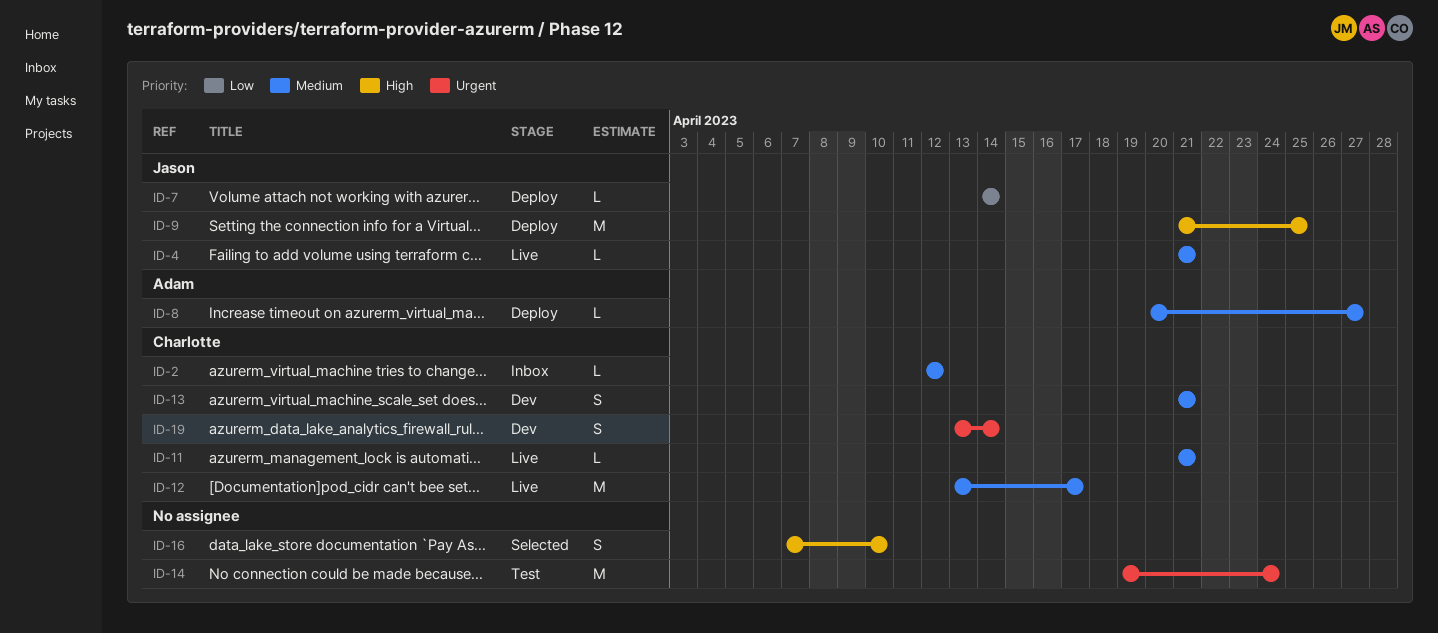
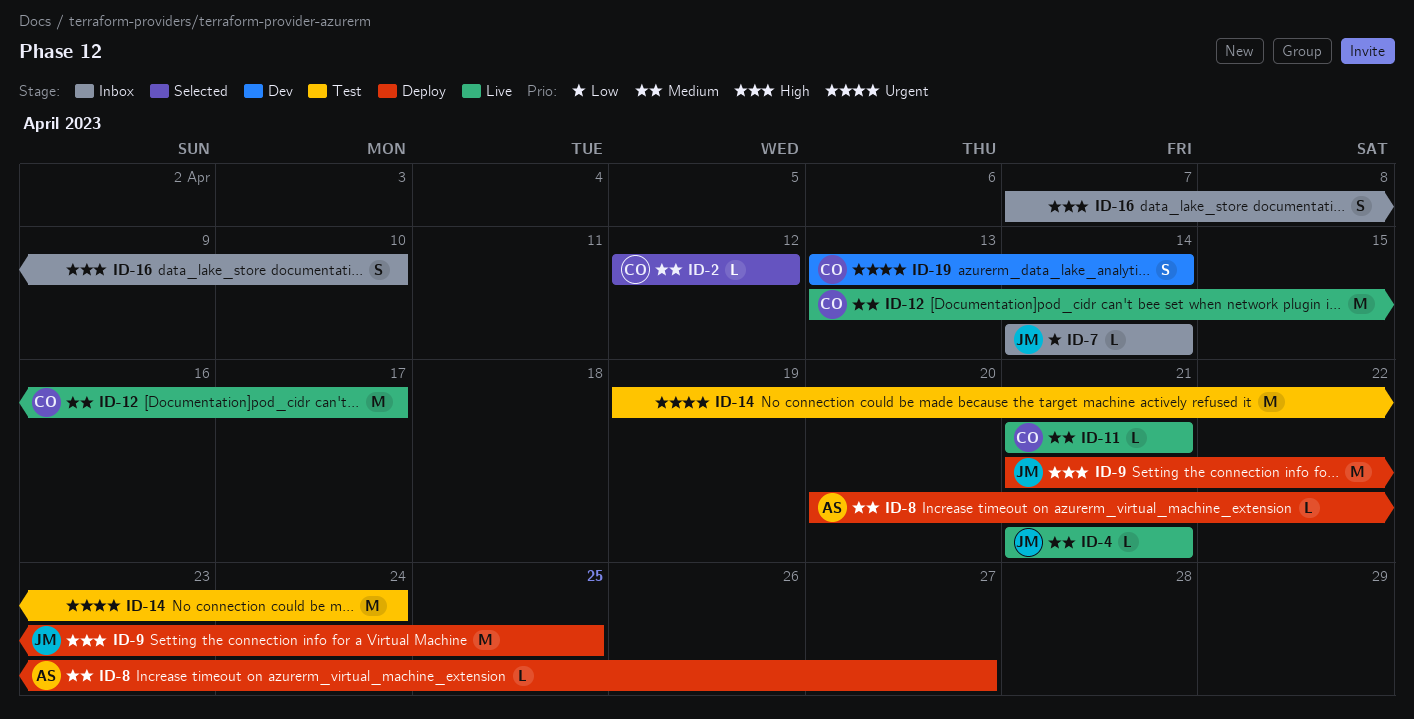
ID-2, status: Inbox -> Selected
ID-7, status: Deploy -> Inbox
ID-13: present -> none
ID-16, status: Selected -> Inbox

